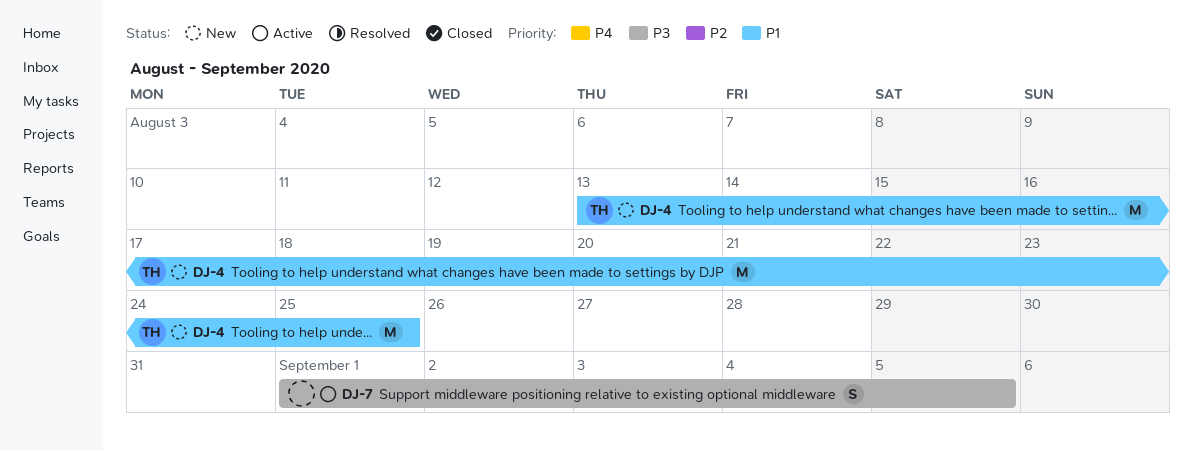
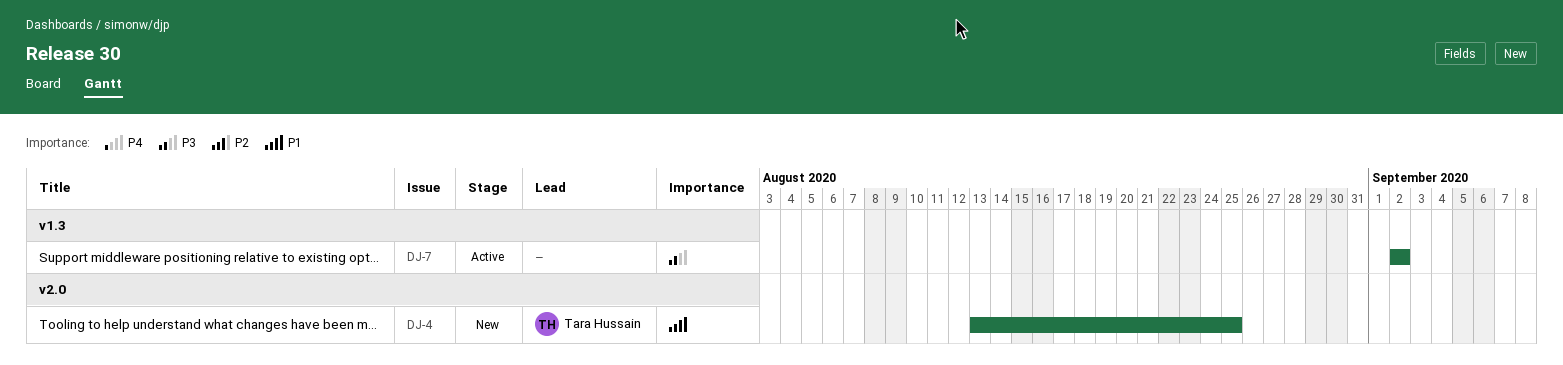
DJ-7, start: Sep 1 -> Sep 2
DJ-7, due: Sep 5 -> Sep 2

